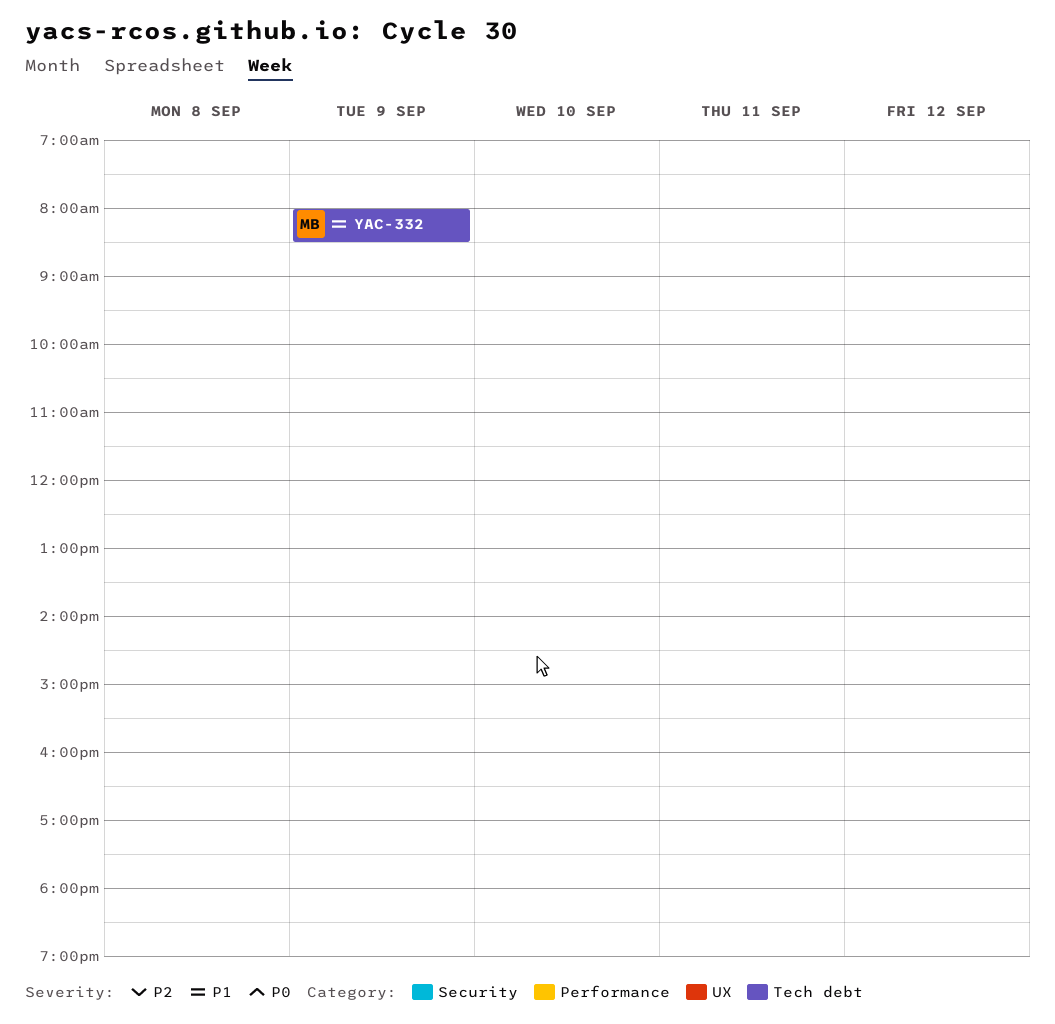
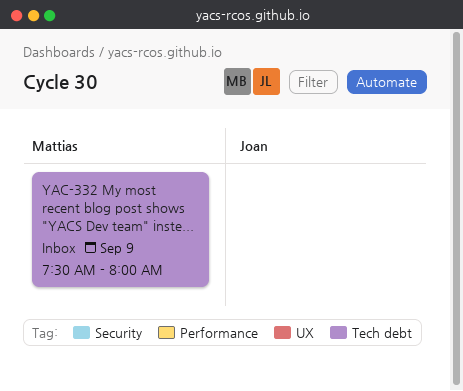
YAC-332, begins: 08:00 -> 07:30
YAC-332, ends: 08:30 -> 08:00

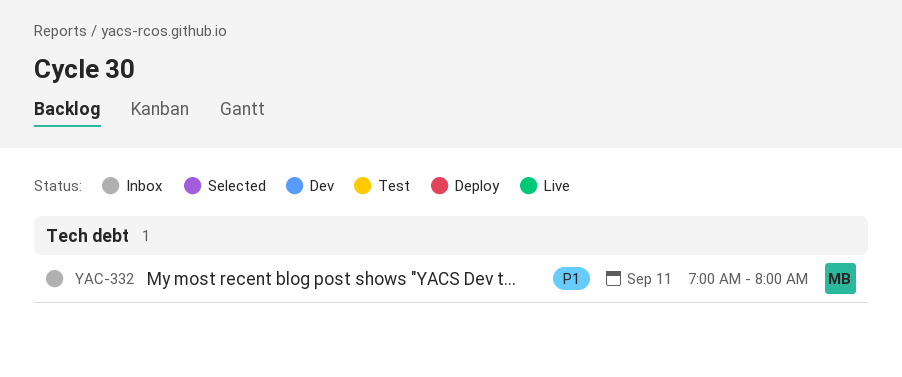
YAC-332, day: Sep 9 -> Sep 11
YAC-332, begins: 07:30 -> 07:00

